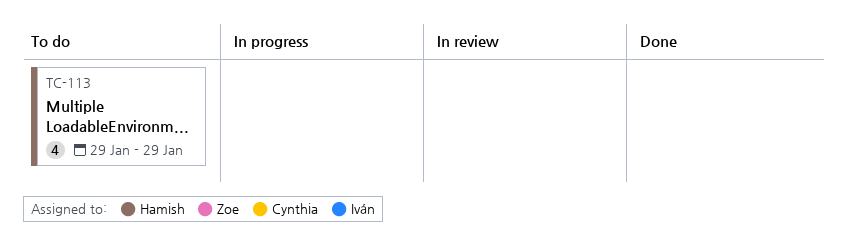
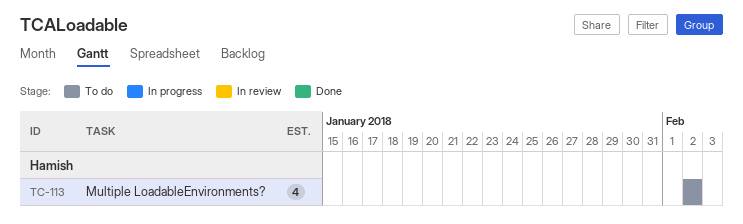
TC-113, start: Jan 29 -> Feb 2
TC-113, due: Jan 29 -> Feb 2

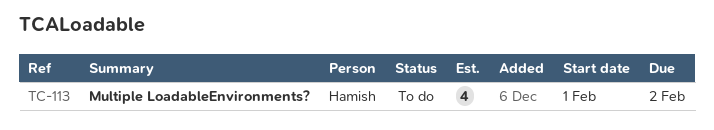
TC-113, start: Feb 2 -> Feb 1

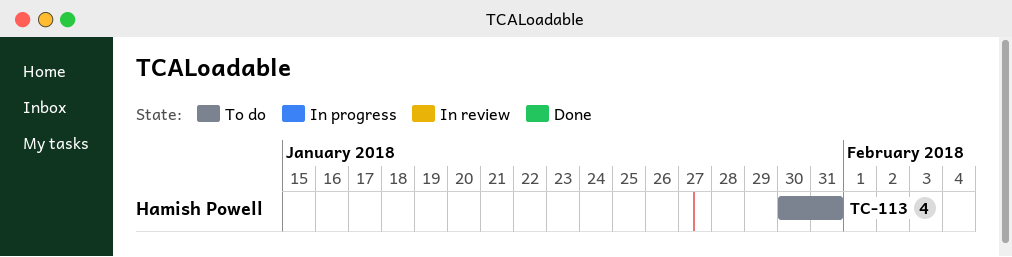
TC-113, start: Feb 1 -> Jan 30
TC-113, due: Feb 2 -> Jan 31

